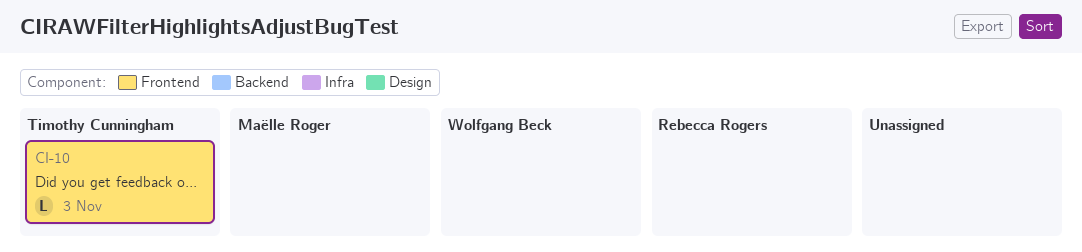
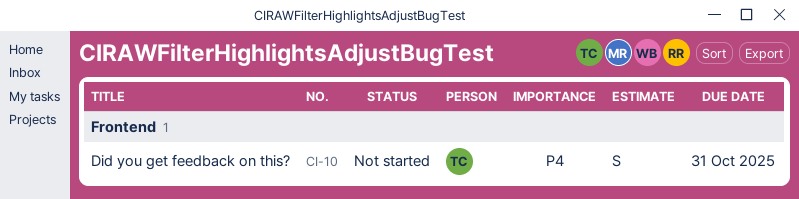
CI-10, estimate: L -> S
CI-10, due: Nov 3 -> Oct 31

